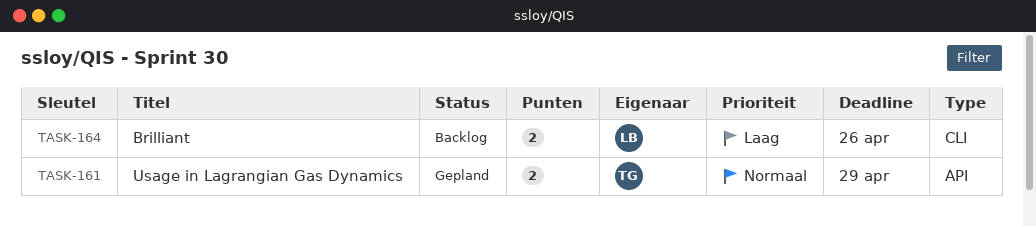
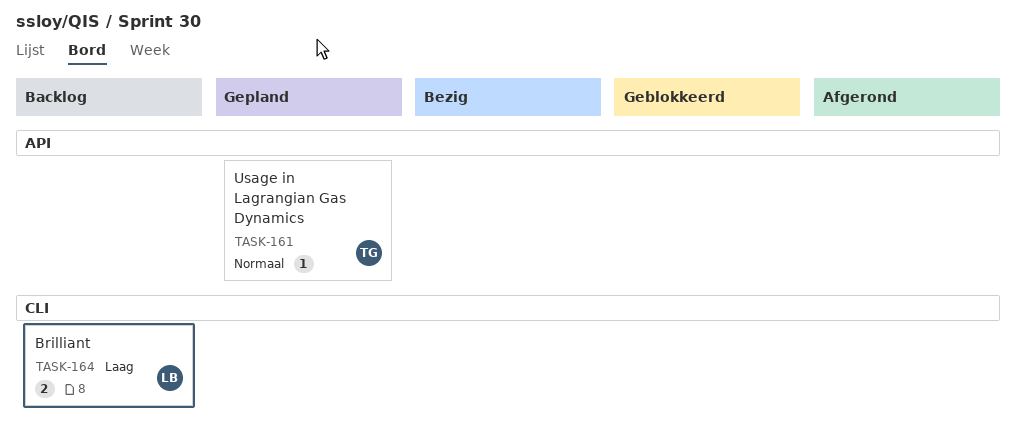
TASK-161, estimate: 2 -> 1

